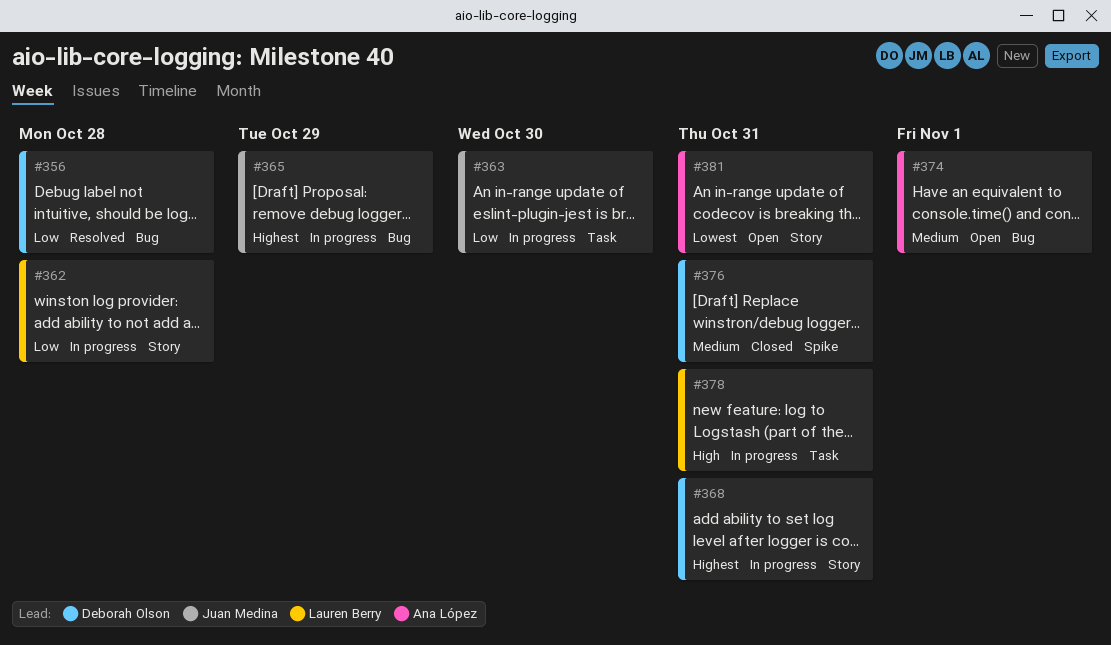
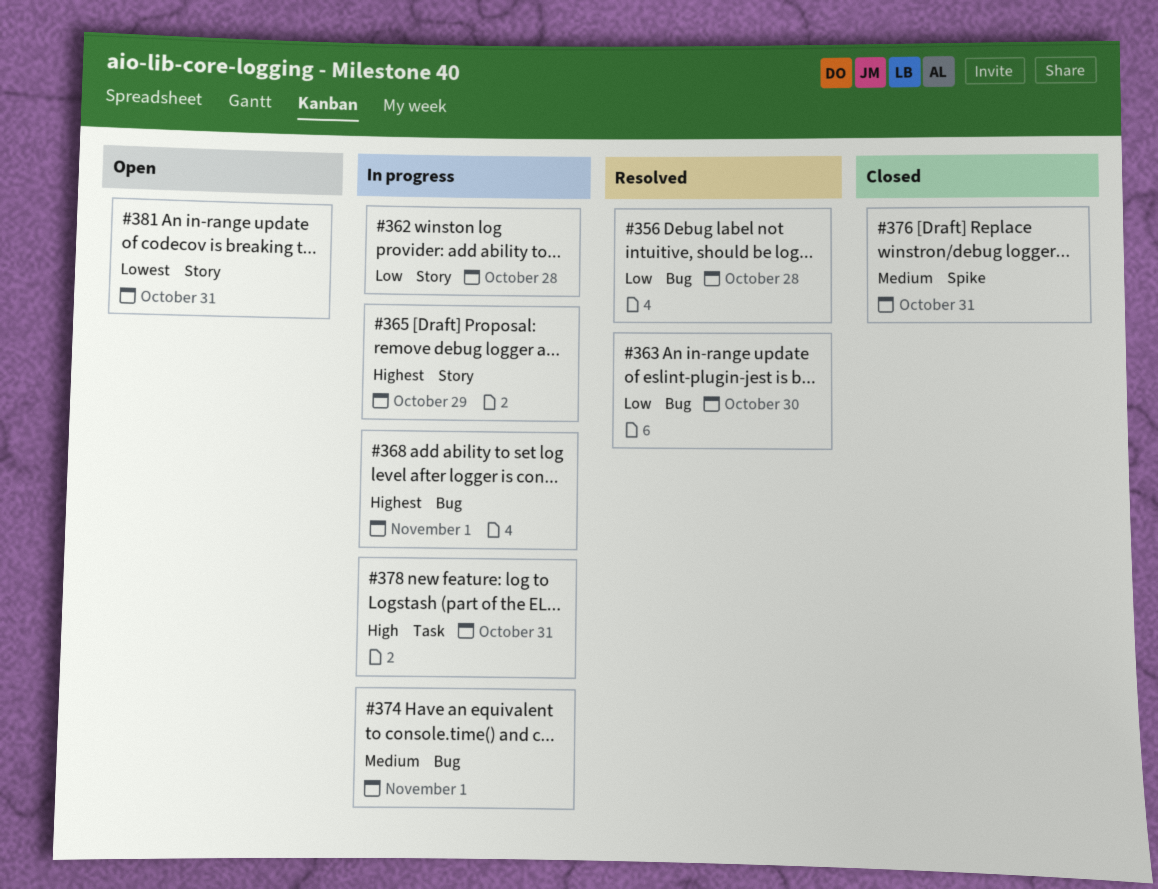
#363, status: In progress -> Resolved
#363, label: Task -> Bug
#365, label: Bug -> Story
#368, label: Story -> Bug
#368, due: Oct 31 -> Nov 1
#374, status: Open -> In progress

